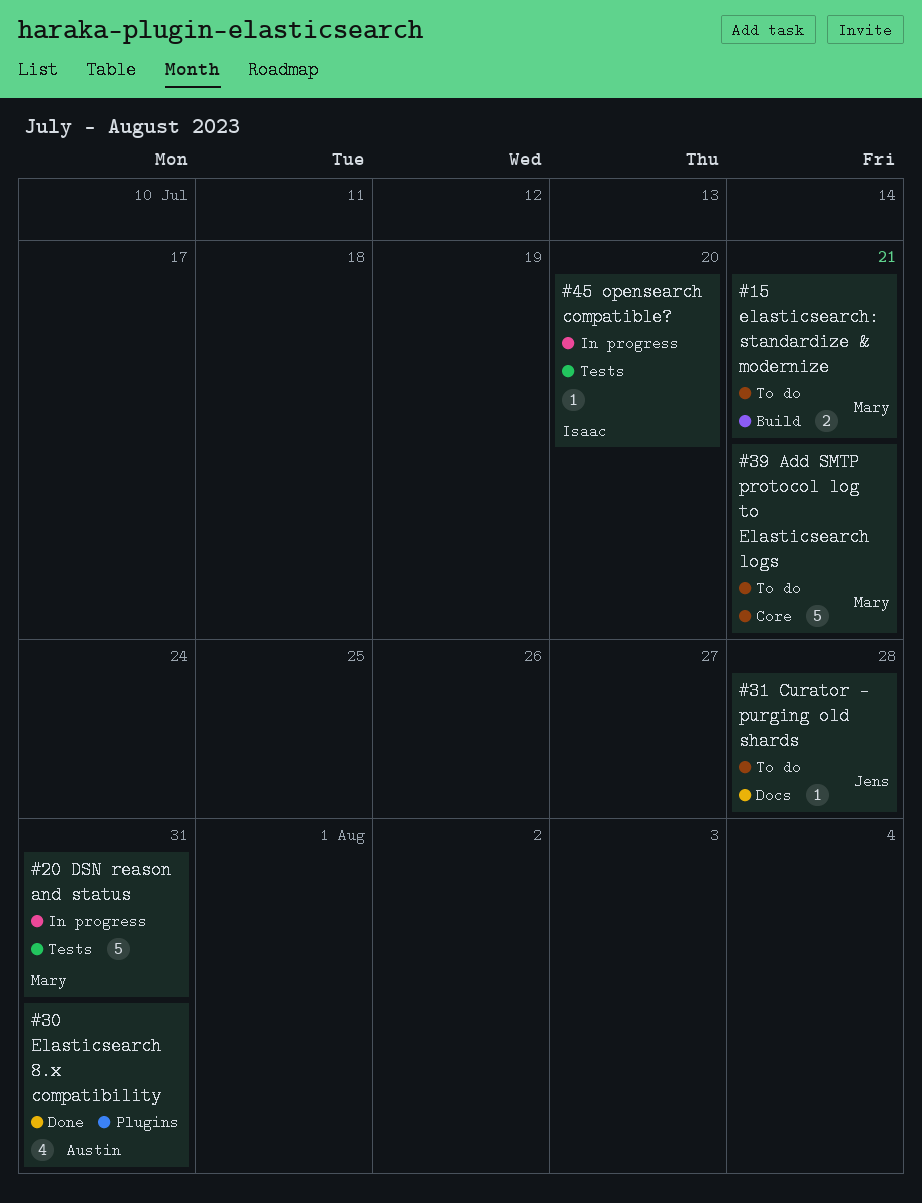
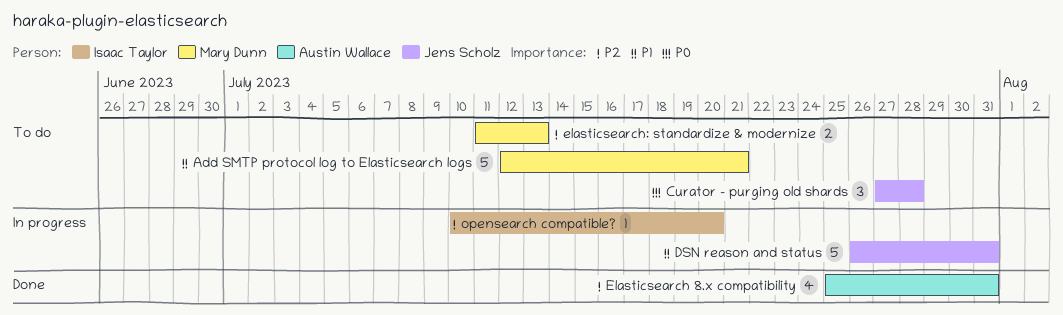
Curator - purging old shards, estimate: 1 -> 3
DSN reason and status, owner: Mary Dunn -> Jens Scholz
elasticsearch: standardize & modernize, due: Jul 21 -> Jul 13

